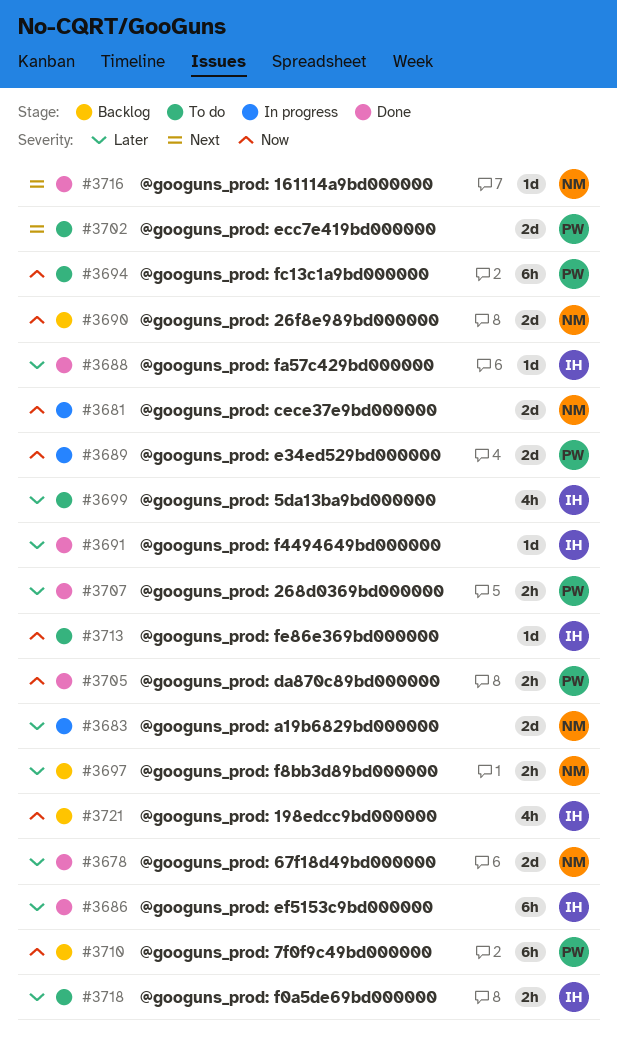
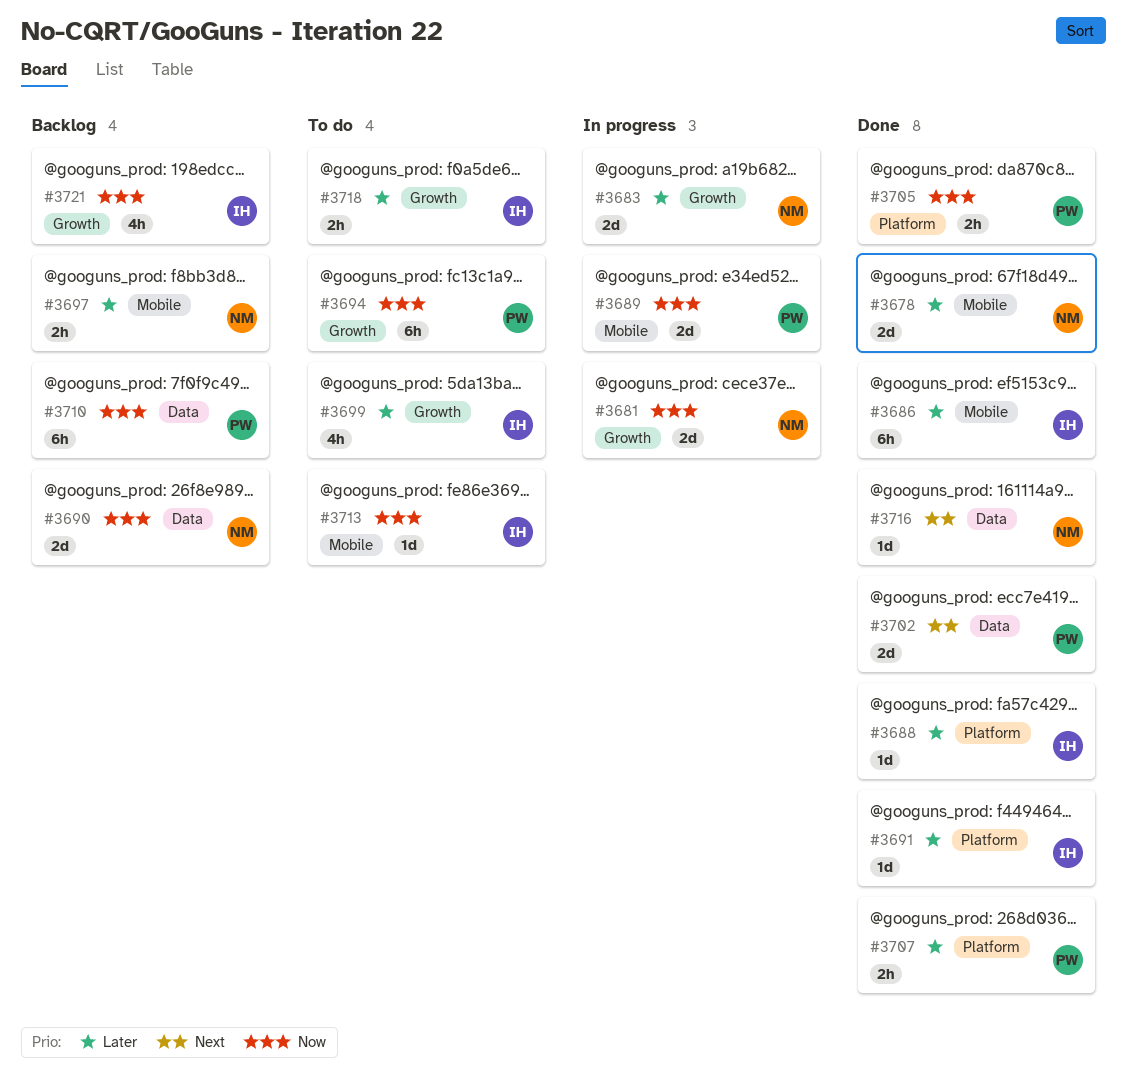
#3702, status: To do -> Done

